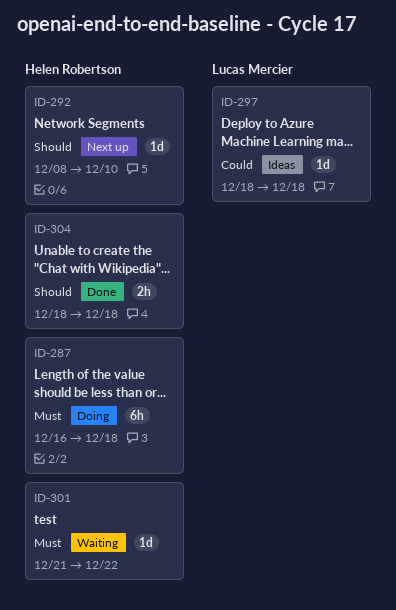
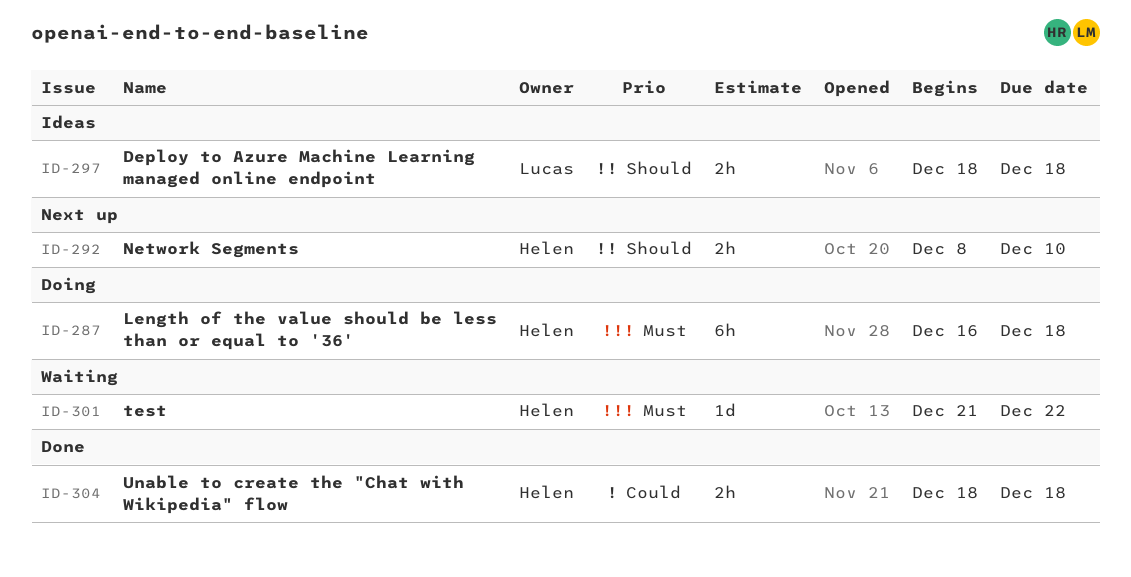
ID-292, estimate: 1d -> 2h
ID-297, priority: Could -> Should
ID-297, estimate: 1d -> 2h
ID-304, priority: Should -> Could

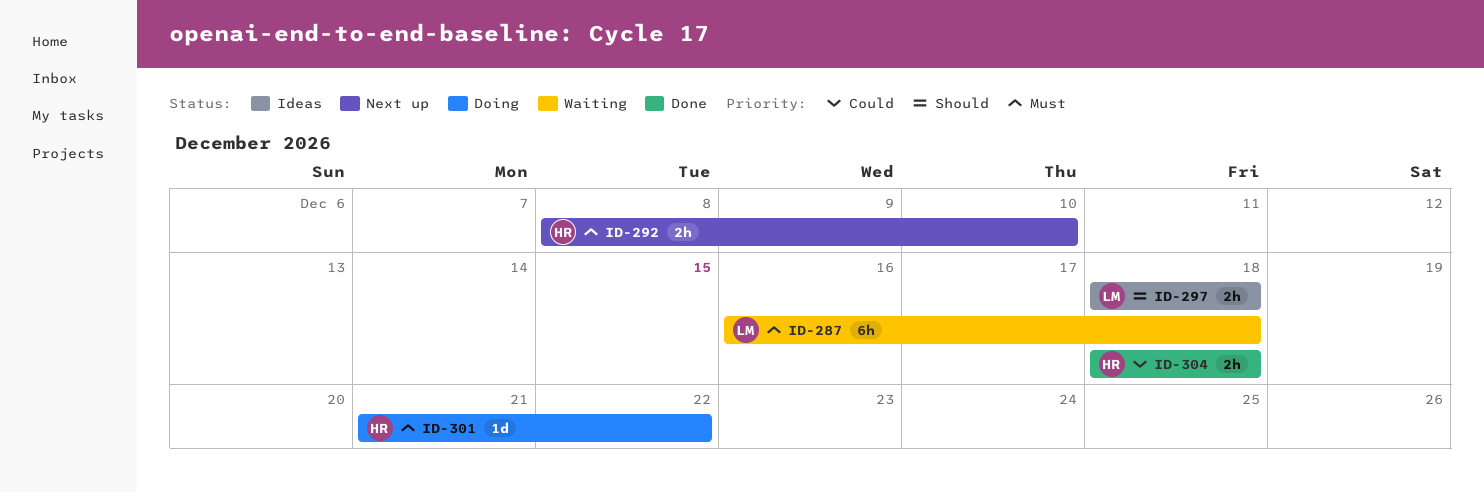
ID-287, status: Doing -> Waiting
ID-287, owner: Helen -> Lucas
ID-292, priority: Should -> Must
ID-301, status: Waiting -> Doing

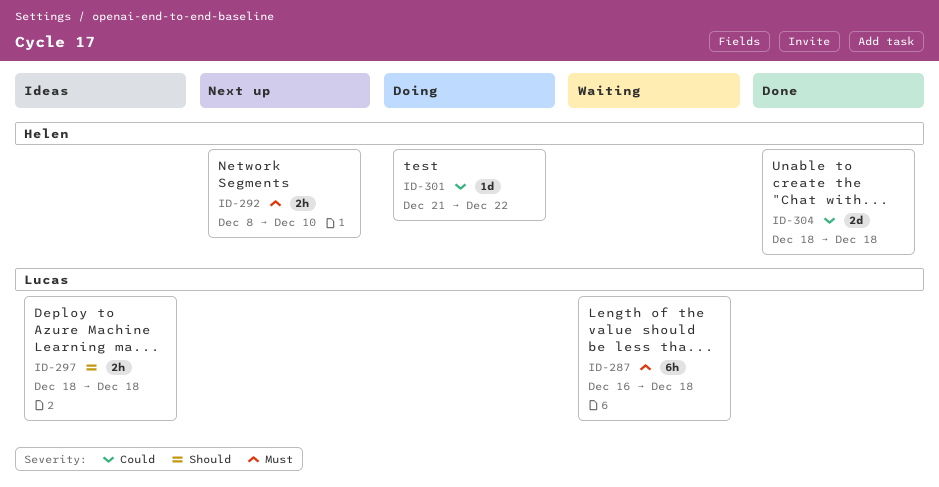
ID-301, priority: Must -> Could
ID-304, estimate: 2h -> 2d

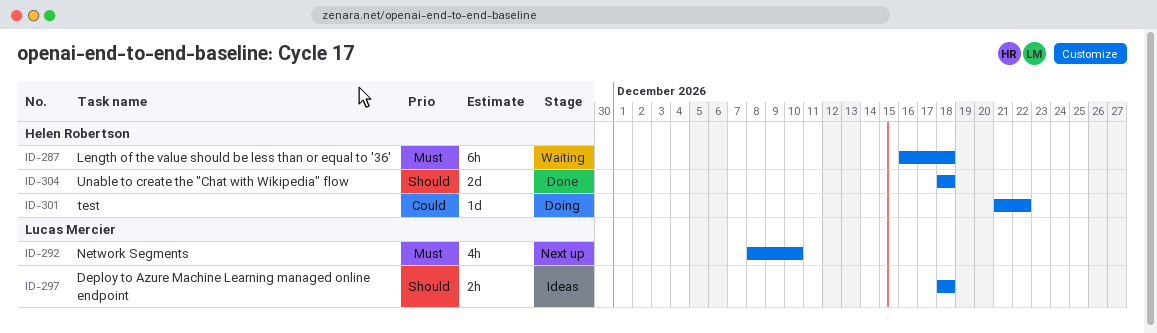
ID-287, owner: Lucas Mercier -> Helen Robertson
ID-292, owner: Helen Robertson -> Lucas Mercier
ID-292, estimate: 2h -> 4h
ID-304, priority: Could -> Should

